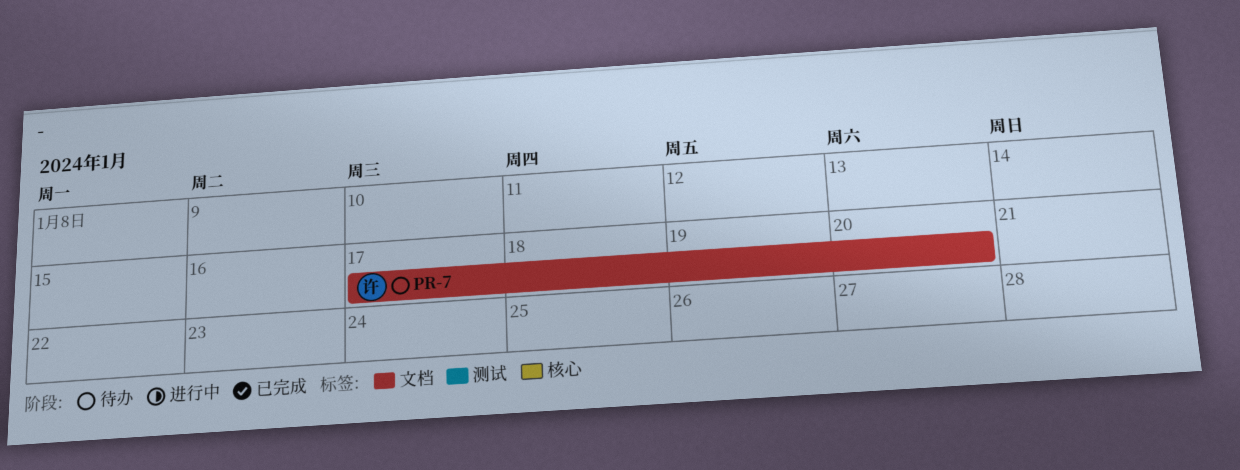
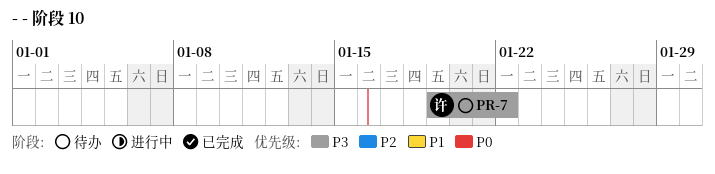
PR-7, start: Jan 17 -> Jan 19
PR-7, due: Jan 20 -> Jan 22

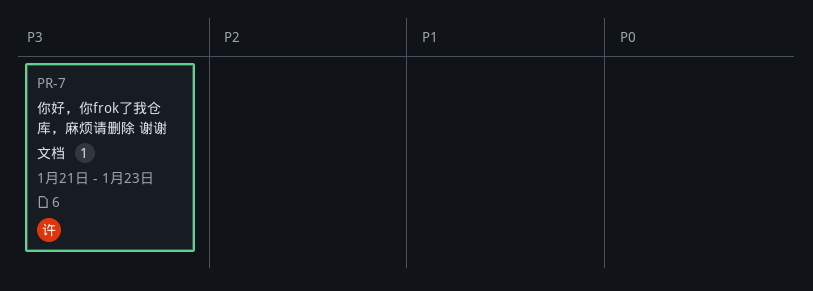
PR-7, start: Jan 19 -> Jan 21
PR-7, due: Jan 22 -> Jan 23

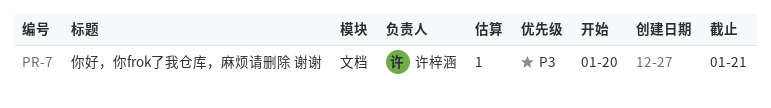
PR-7, start: Jan 21 -> Jan 20
PR-7, due: Jan 23 -> Jan 21

